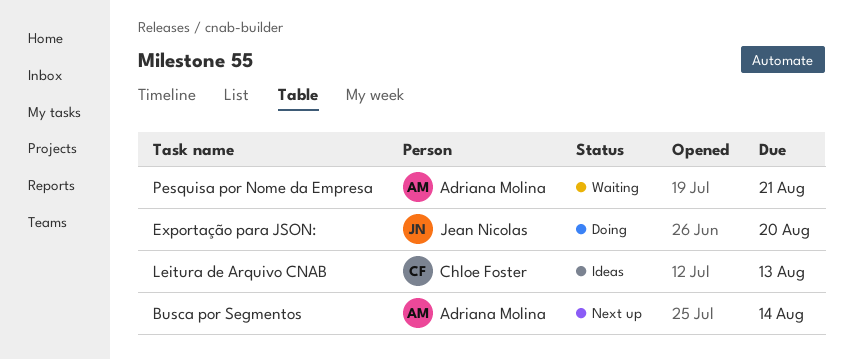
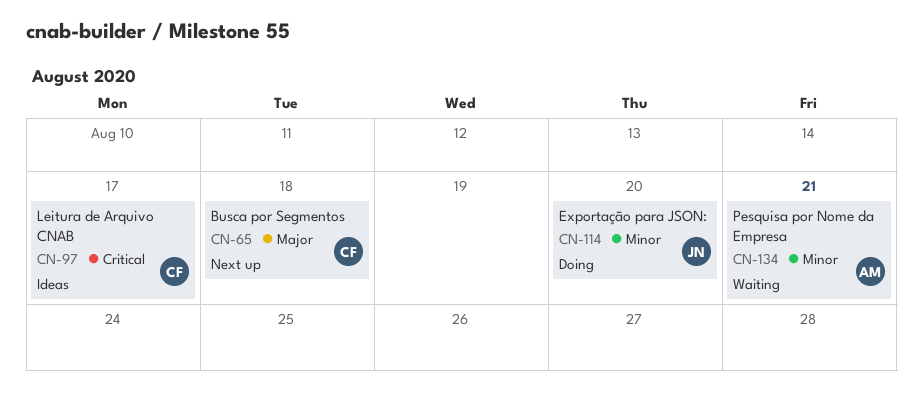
Busca por Segmentos, owner: Adriana Molina -> Chloe Foster
Busca por Segmentos, due: Aug 14 -> Aug 18
Leitura de Arquivo CNAB, due: Aug 13 -> Aug 17

